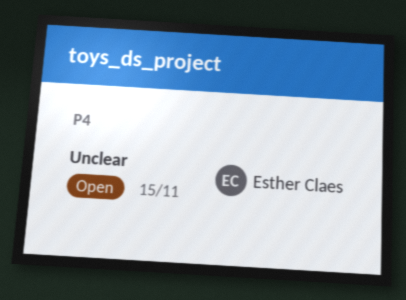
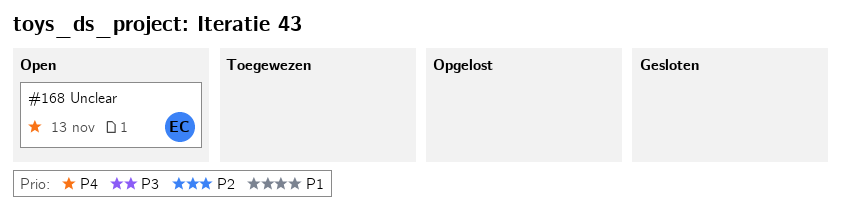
Unclear, due: Nov 15 -> Nov 13

